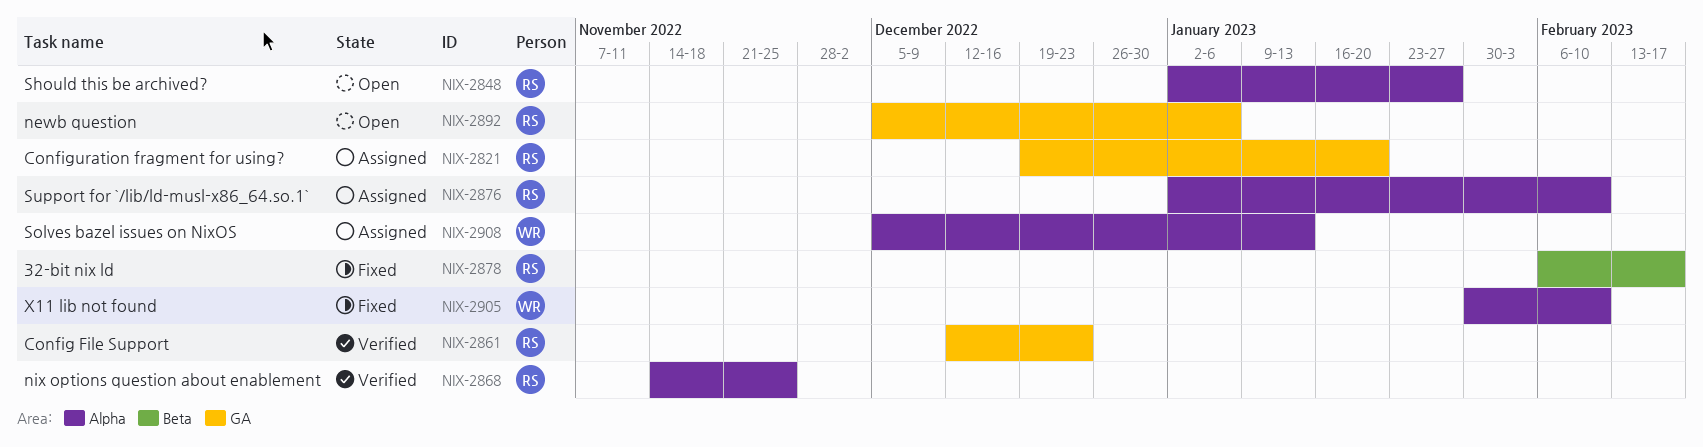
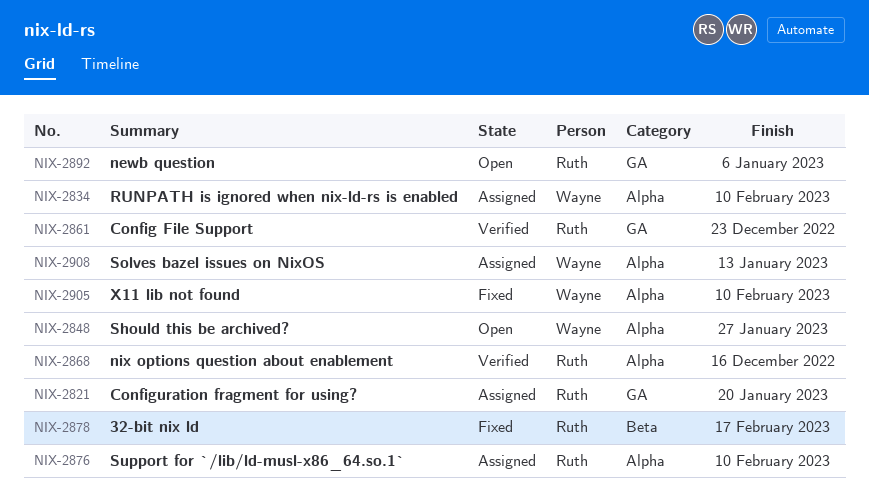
NIX-2834: none -> present
NIX-2848, owner: Ruth -> Wayne
NIX-2868, due: Nov 25 -> Dec 16

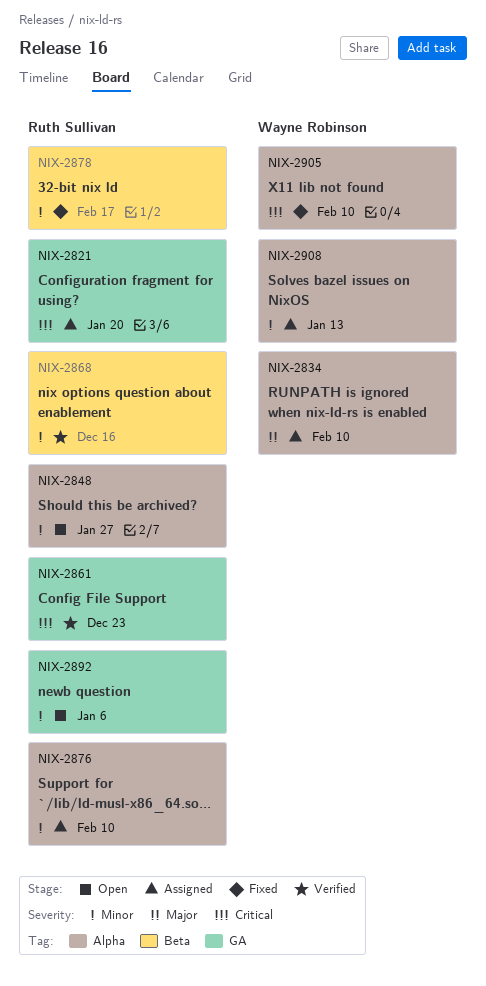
NIX-2848, owner: Wayne Robinson -> Ruth Sullivan
NIX-2868, label: Alpha -> Beta

